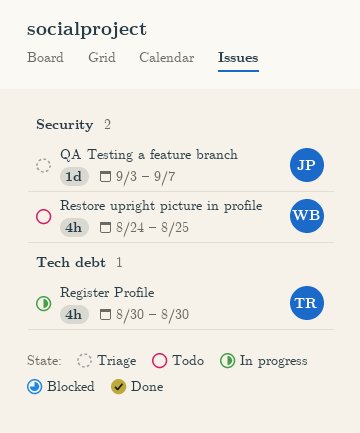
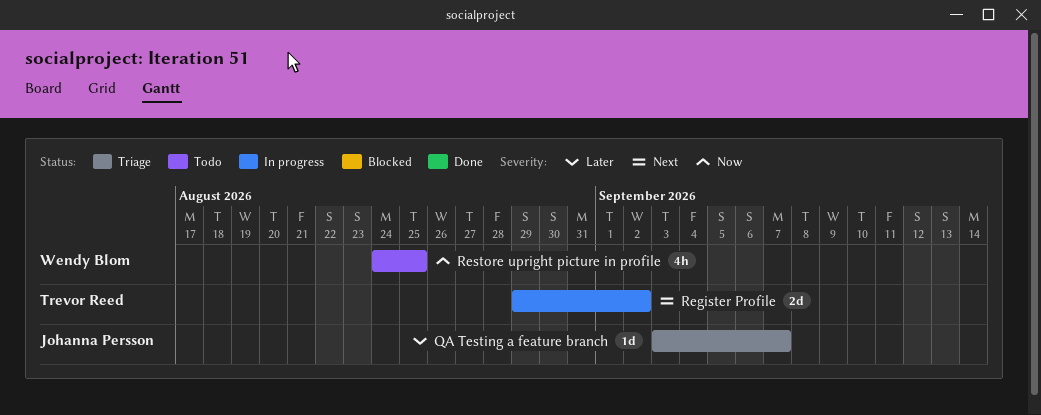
Register Profile, estimate: 4h -> 2d
Register Profile, start: Aug 30 -> Aug 29
Register Profile, due: Aug 30 -> Sep 2

